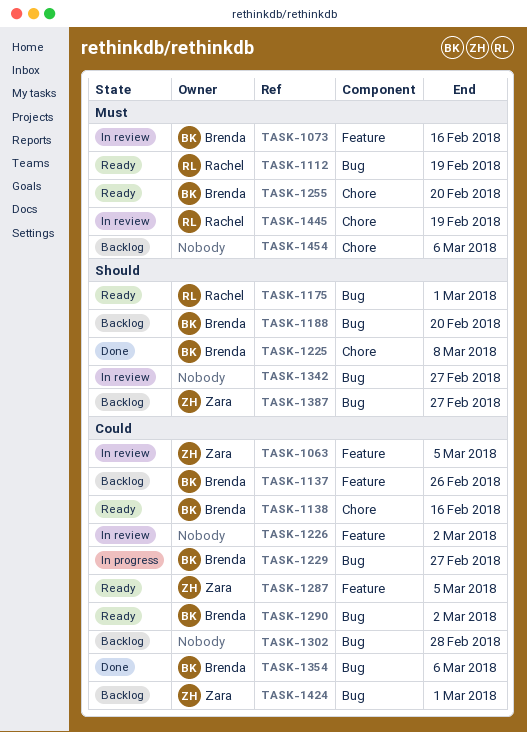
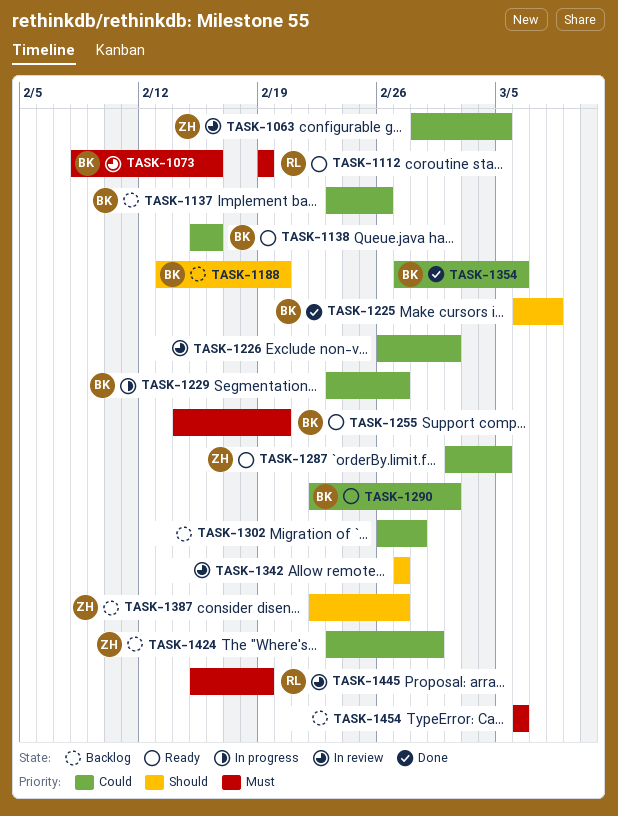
TASK-1175: present -> none

